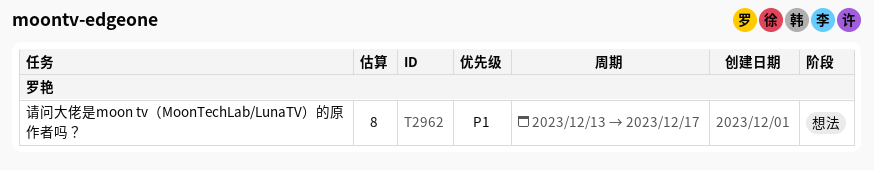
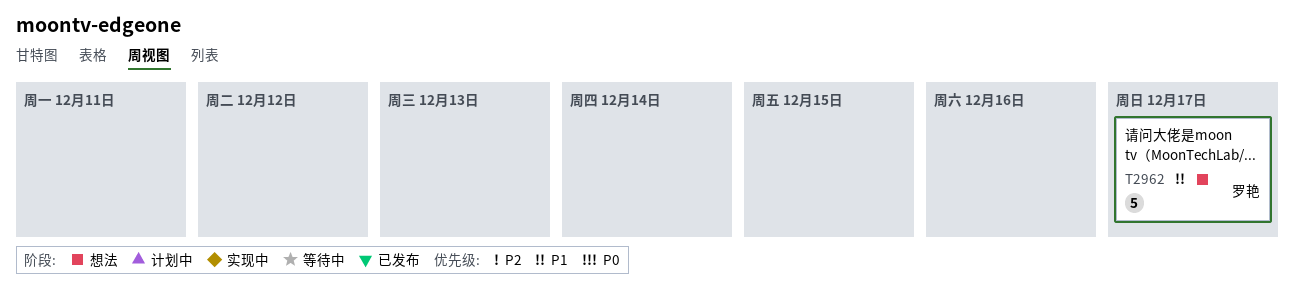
T2962, estimate: 8 -> 5

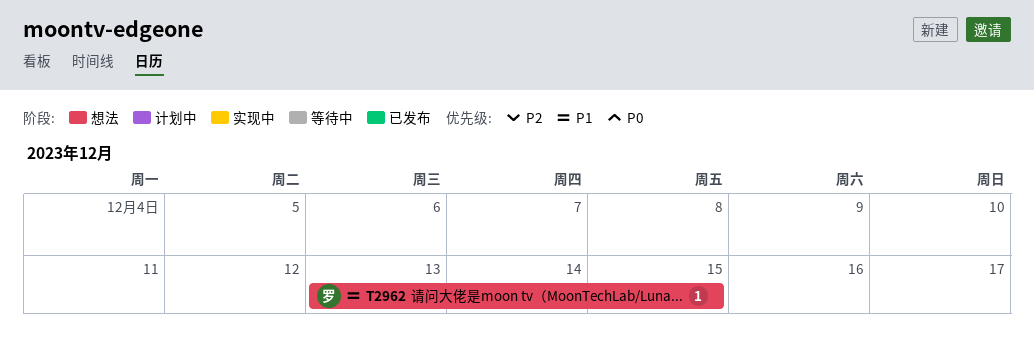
T2962, estimate: 5 -> 1
T2962, due: Dec 17 -> Dec 15

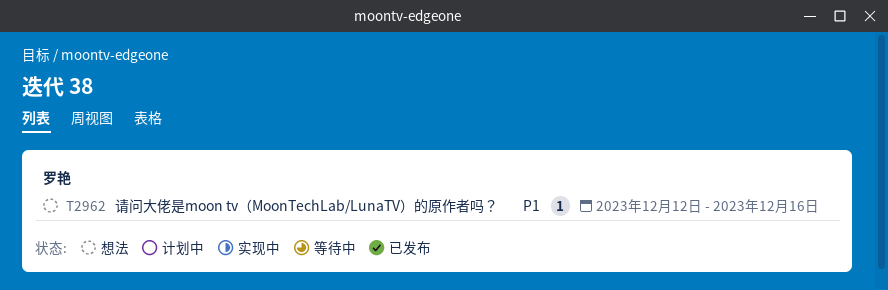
T2962, start: Dec 13 -> Dec 12
T2962, due: Dec 15 -> Dec 16

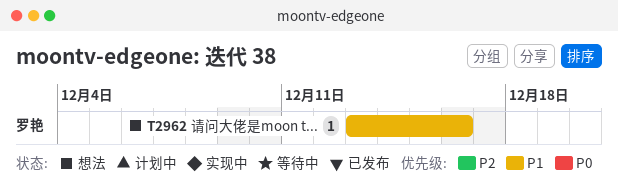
T2962, start: Dec 12 -> Dec 13

